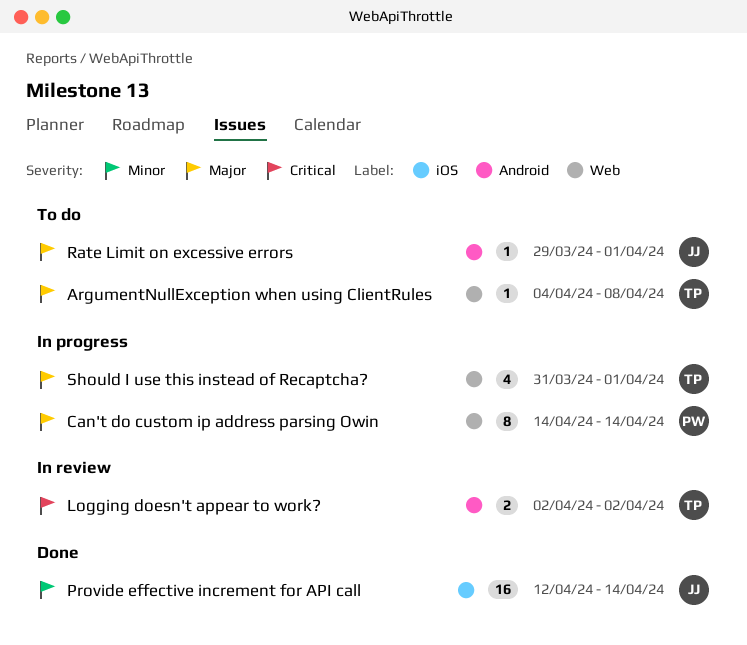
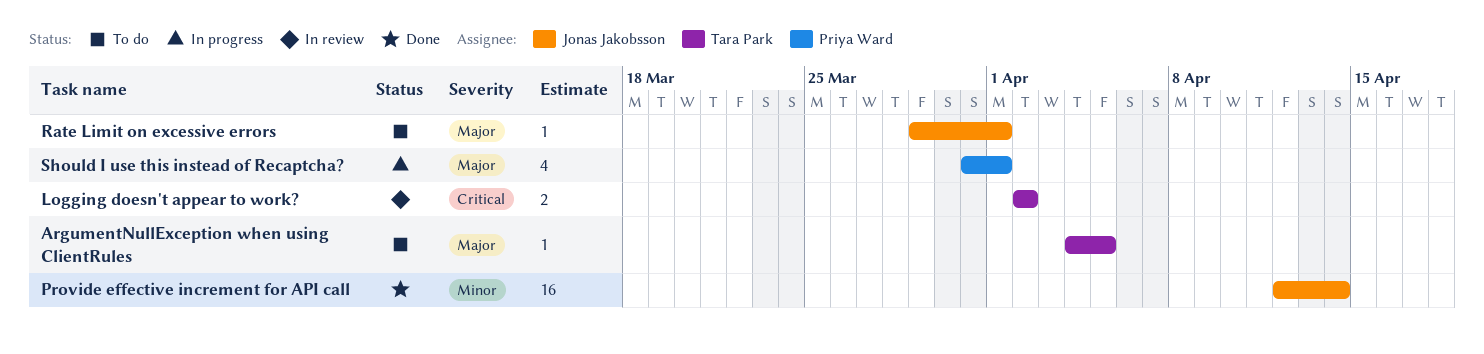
ArgumentNullException when using ClientRules, due: Apr 8 -> Apr 5
Can't do custom ip address parsing Owin: present -> none
Should I use this instead of Recaptcha?, owner: Tara Park -> Priya Ward

